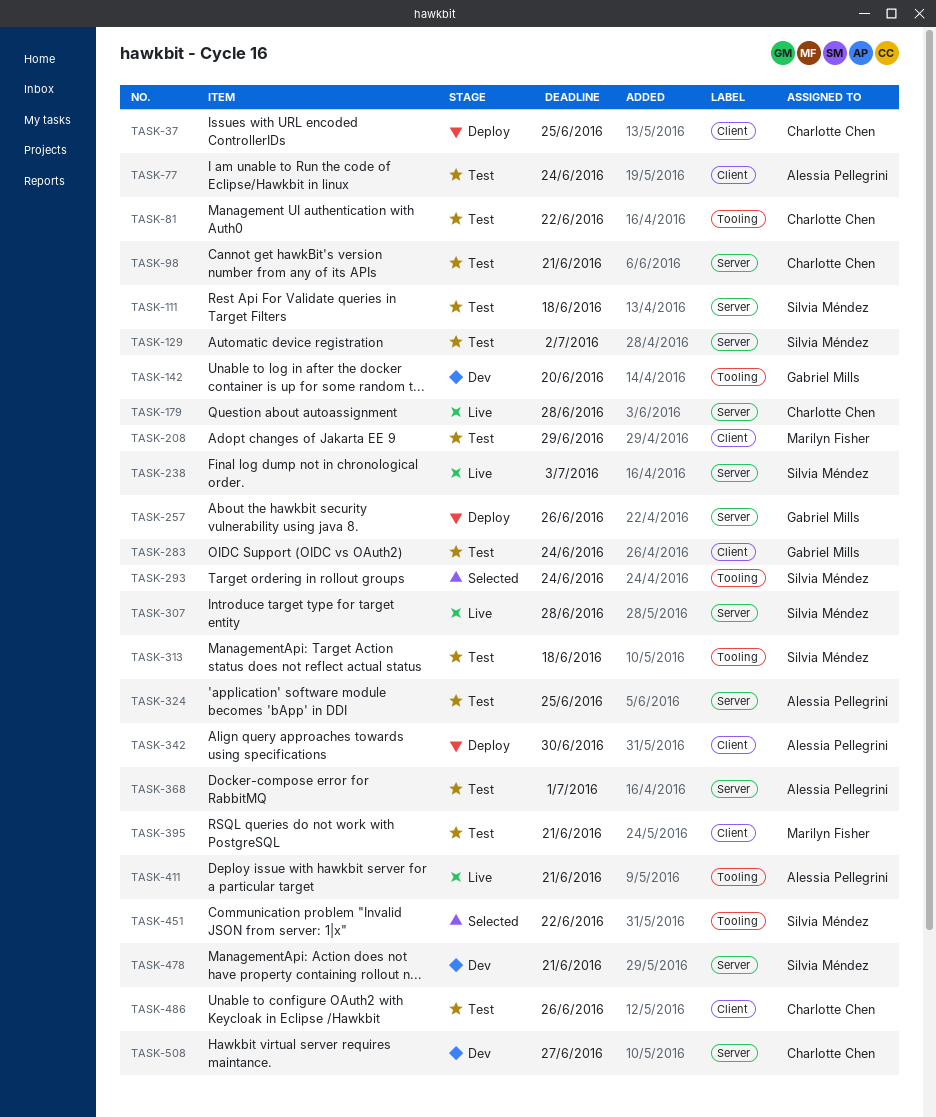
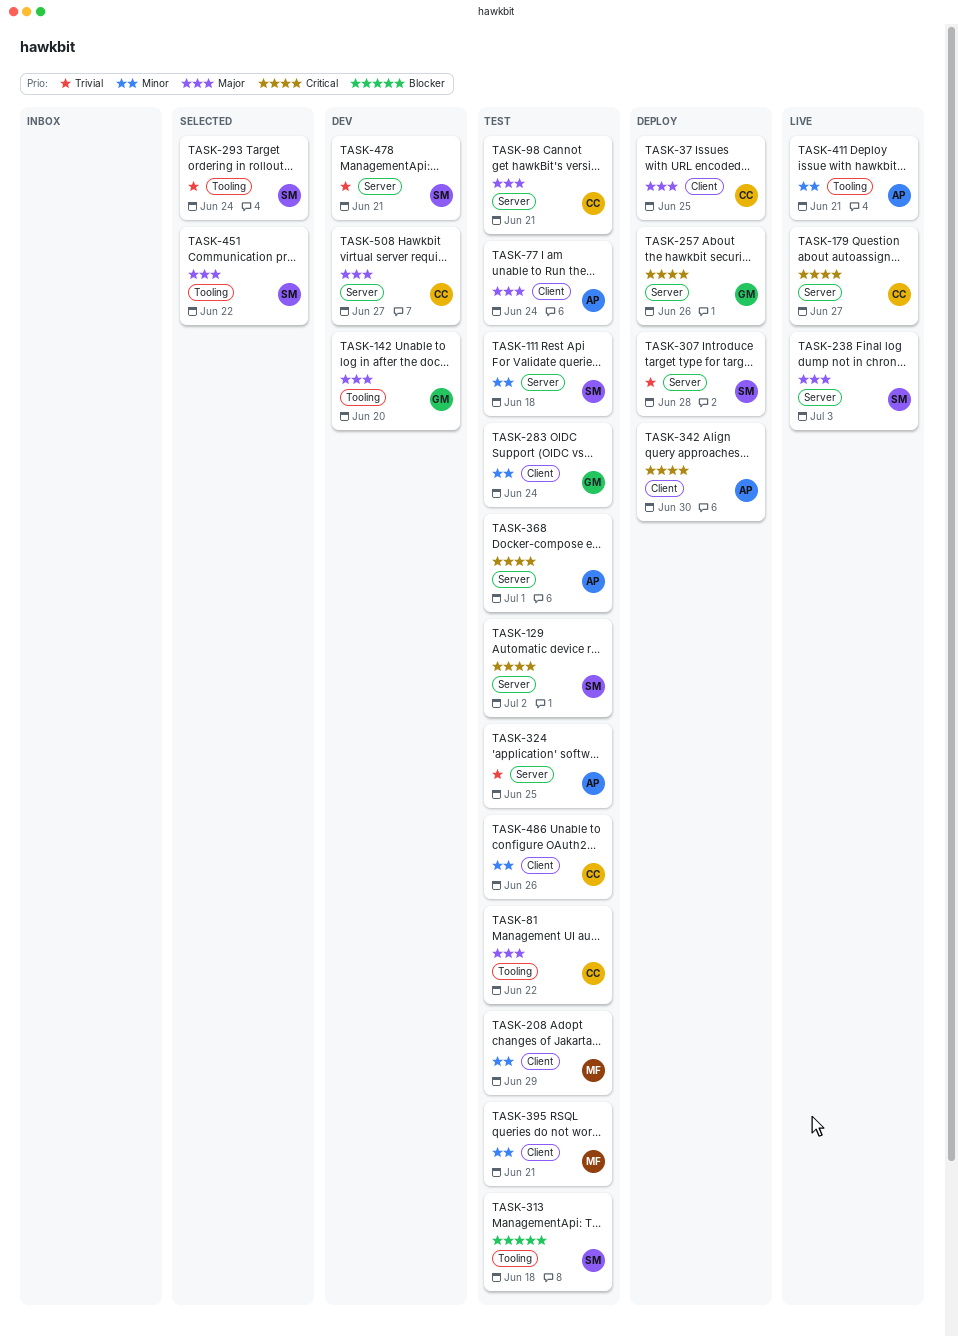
TASK-179, due: Jun 28 -> Jun 27
TASK-307, status: Live -> Deploy

